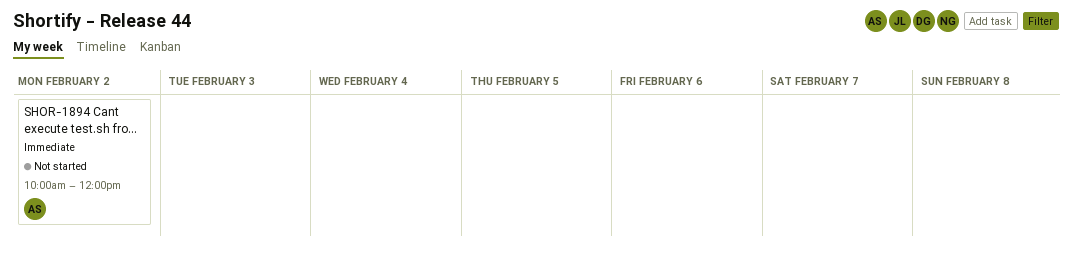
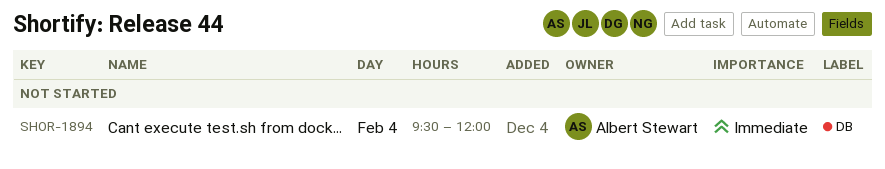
SHOR-1894, day: Feb 2 -> Feb 4
SHOR-1894, begins: 10:00 -> 09:30

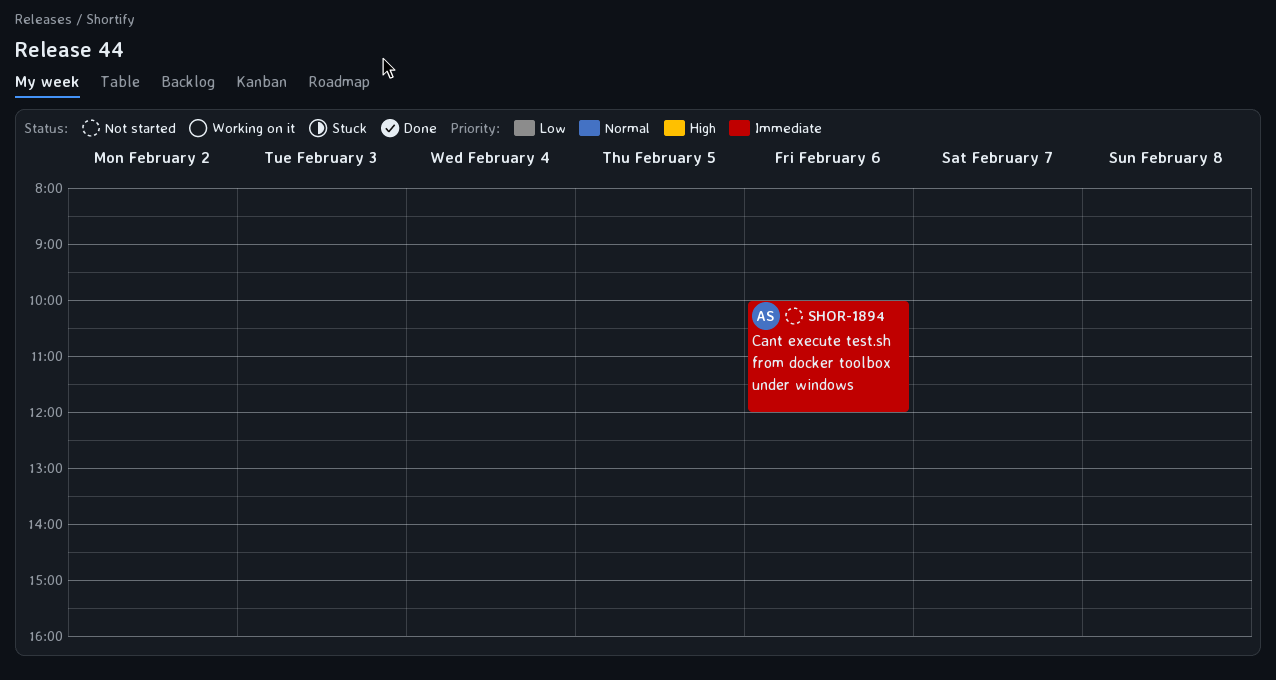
SHOR-1894, day: Feb 4 -> Feb 6
SHOR-1894, begins: 09:30 -> 10:00

